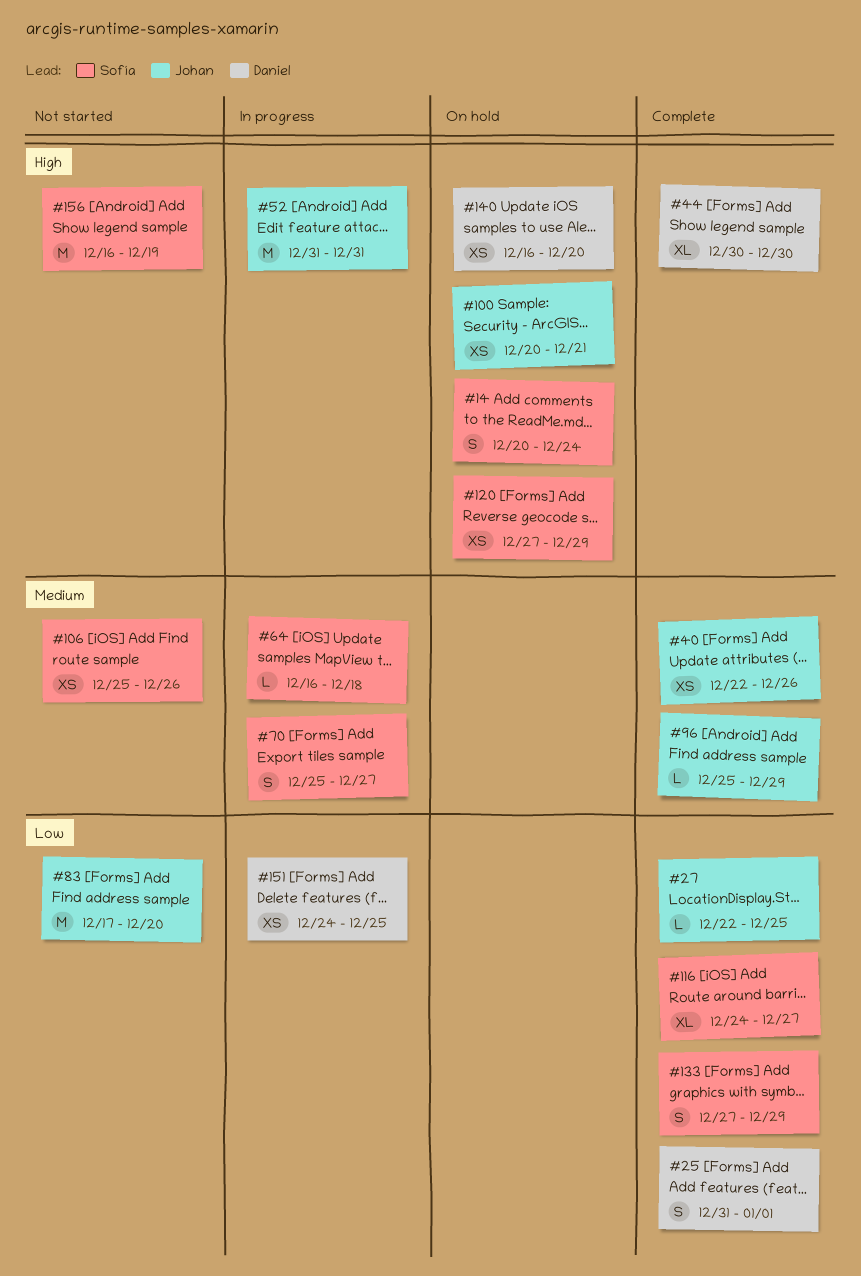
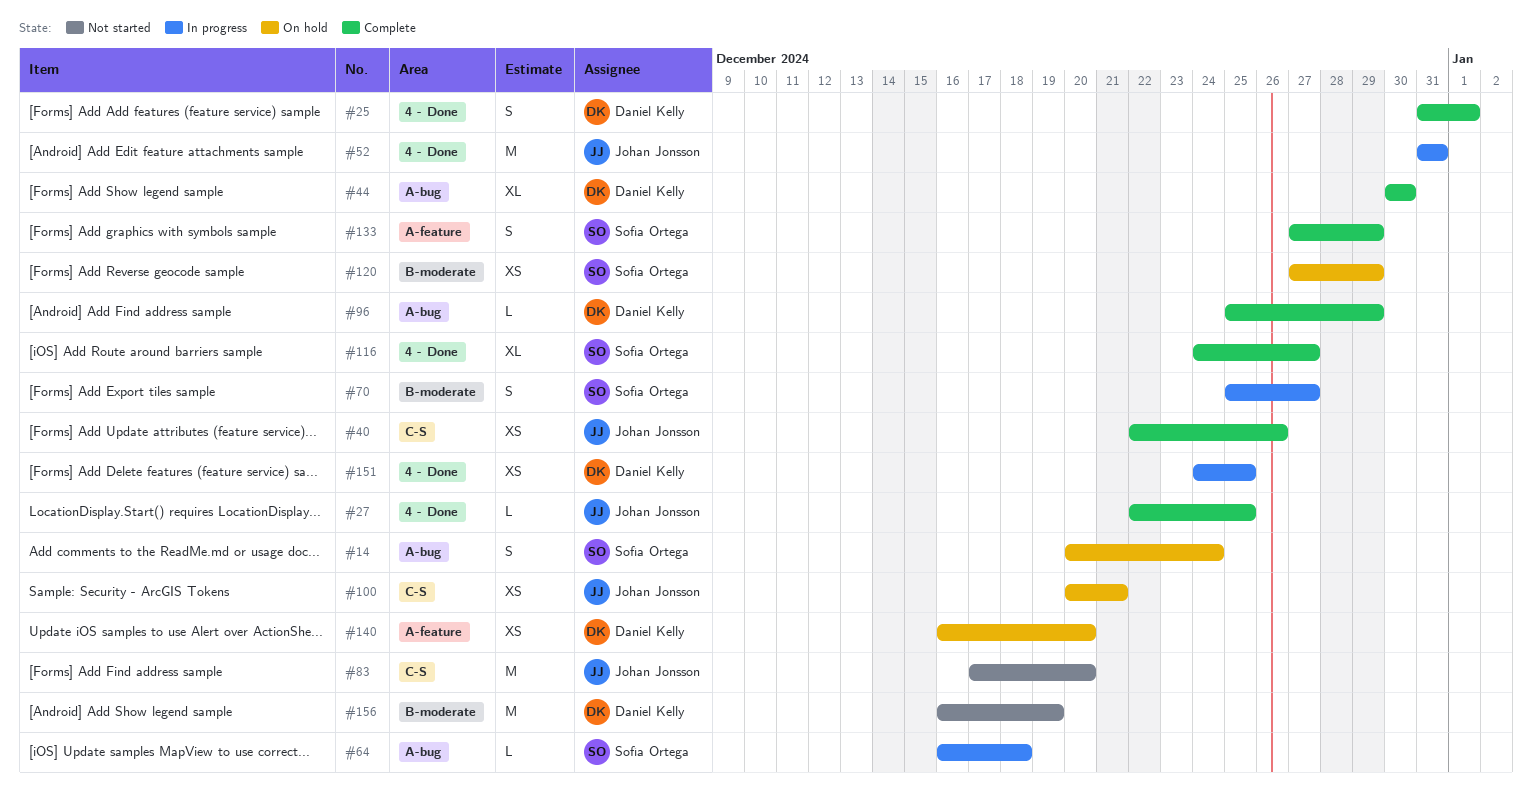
#96, owner: Johan Jonsson -> Daniel Kelly
#106: present -> none
#156, owner: Sofía Ortega -> Daniel Kelly

